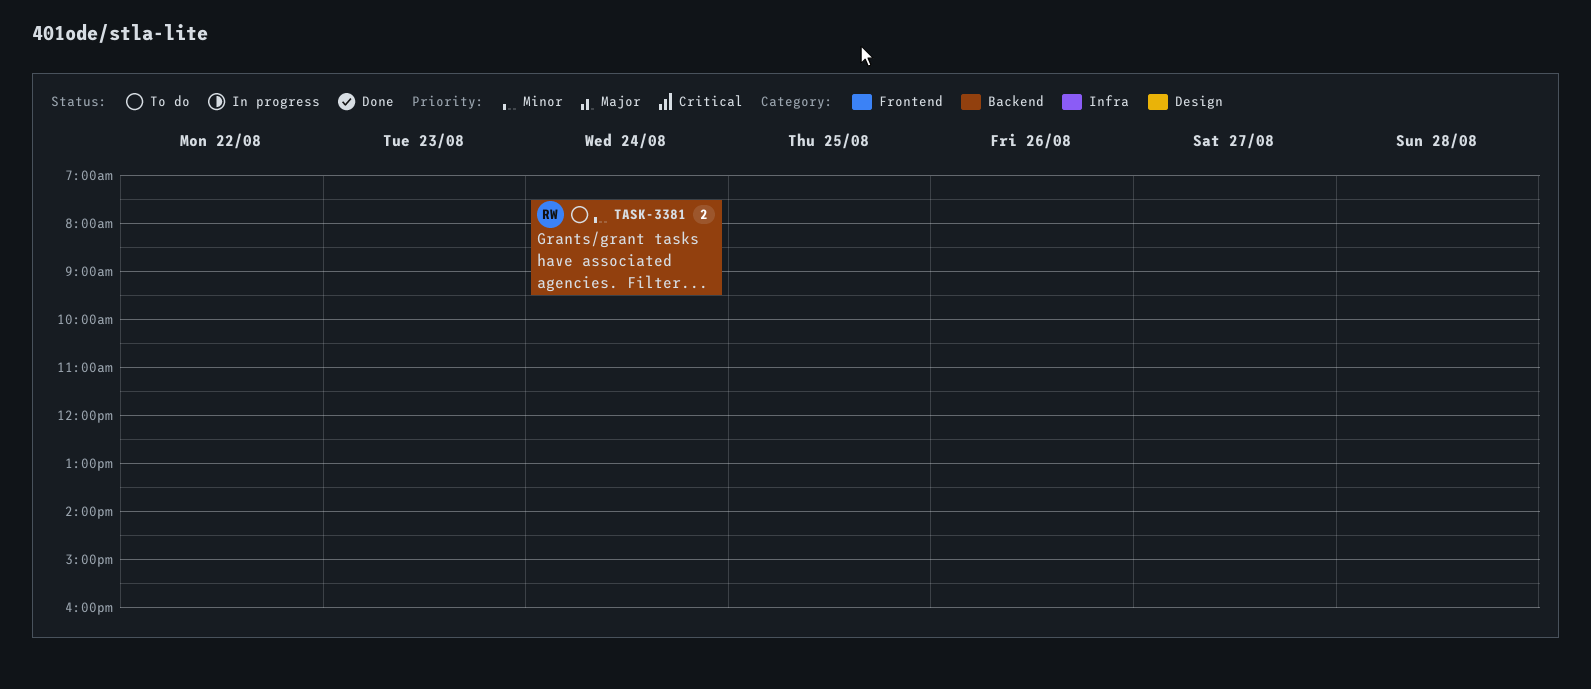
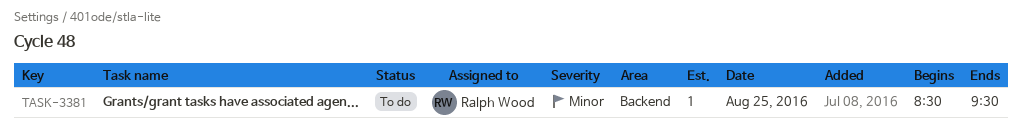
TASK-3381, estimate: 2 -> 1
TASK-3381, day: Aug 24 -> Aug 25
TASK-3381, begins: 07:30 -> 08:30

